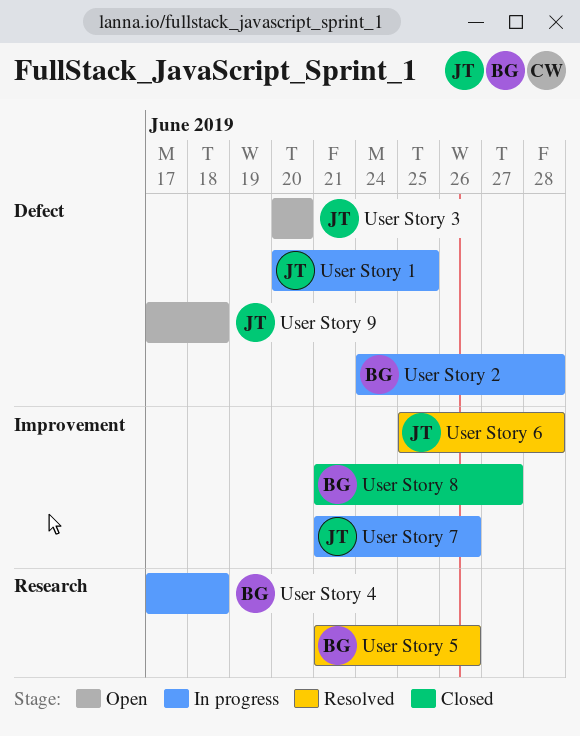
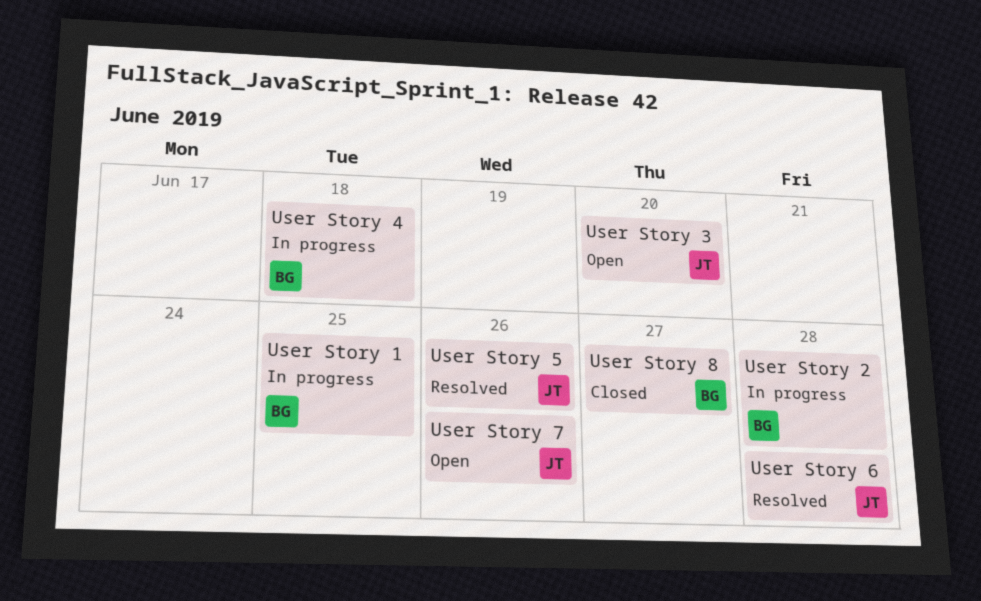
User Story 1, owner: JT -> BG
User Story 5, owner: BG -> JT
User Story 7, status: In progress -> Open
User Story 9: present -> none

